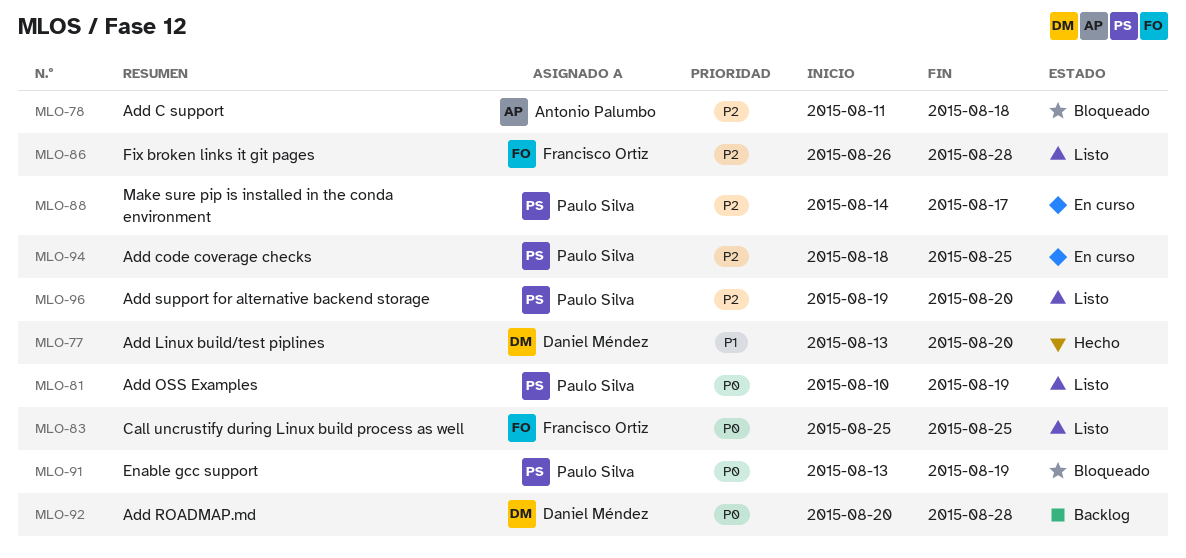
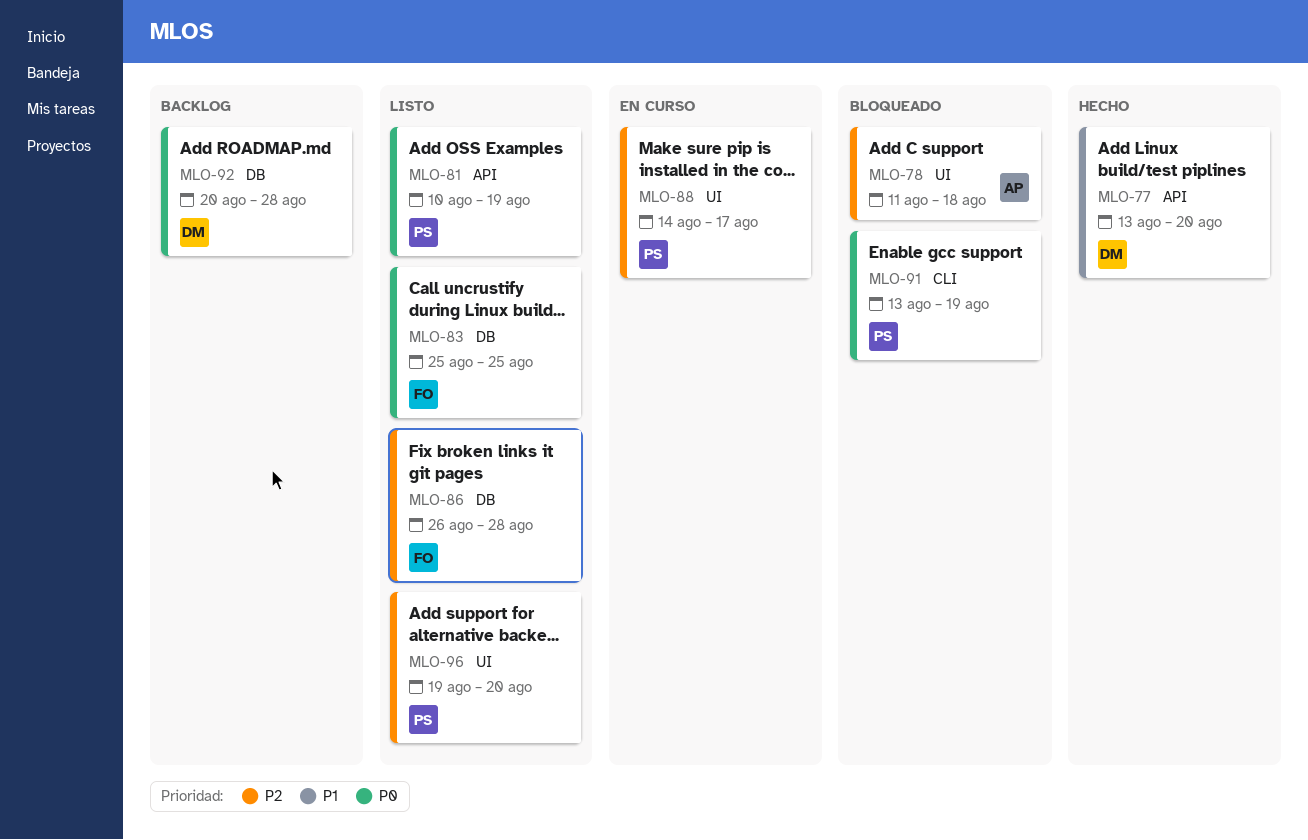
MLO-94: present -> none

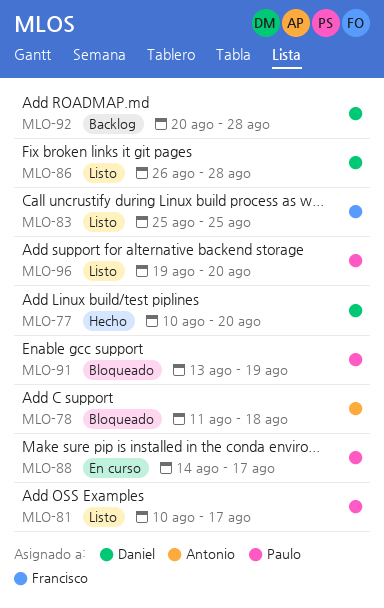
MLO-77, start: Aug 13 -> Aug 10
MLO-81, due: Aug 19 -> Aug 17
MLO-86, owner: Francisco -> Daniel

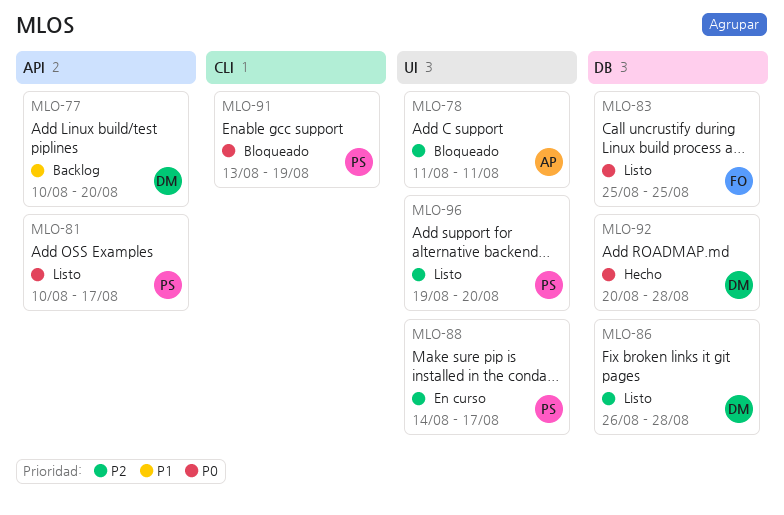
MLO-77, status: Hecho -> Backlog
MLO-78, due: Aug 18 -> Aug 11
MLO-92, status: Backlog -> Hecho

